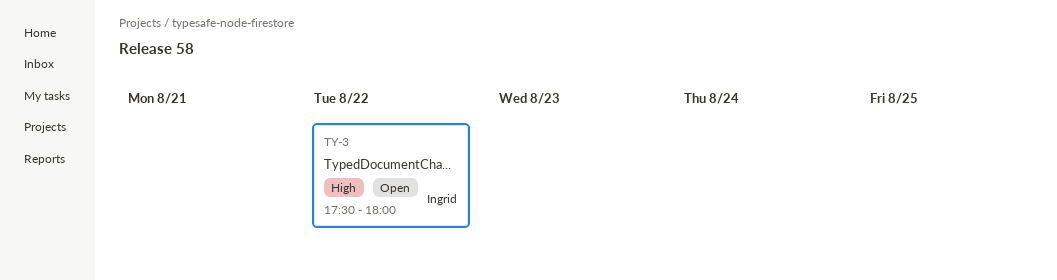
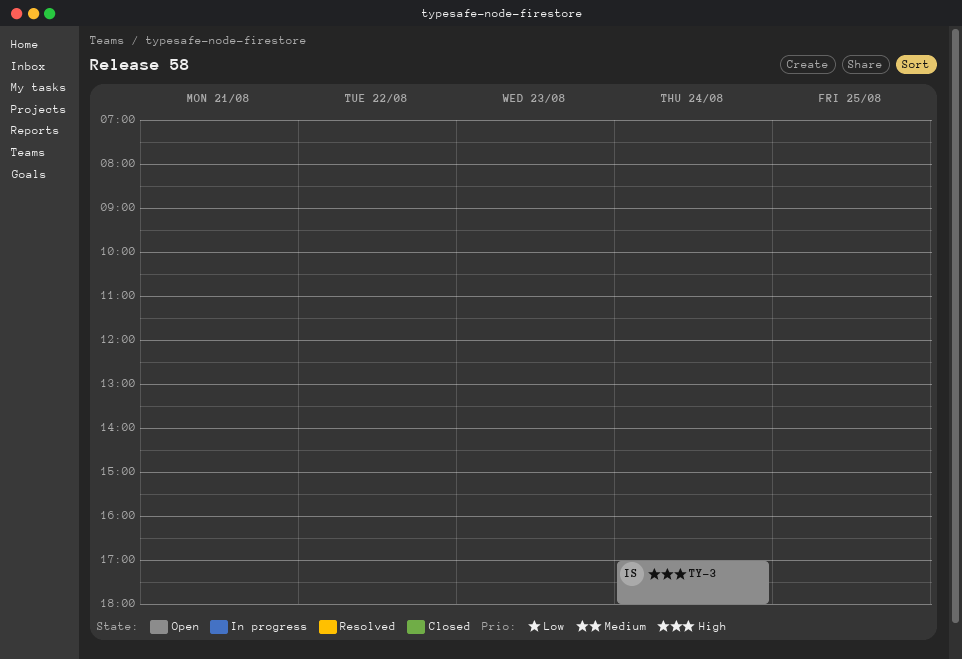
TY-3, day: Aug 22 -> Aug 24
TY-3, begins: 17:30 -> 17:00

